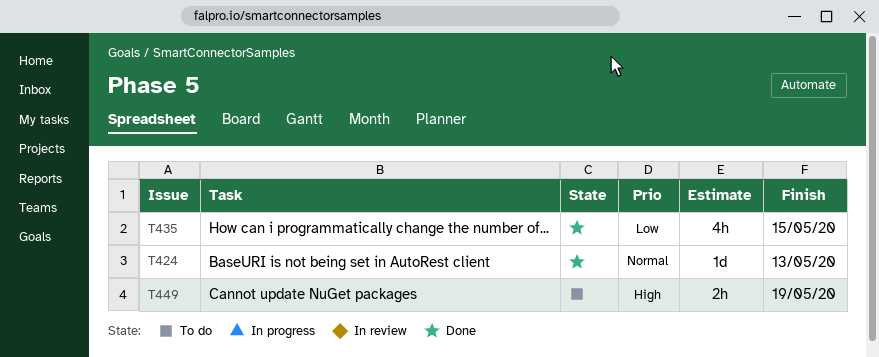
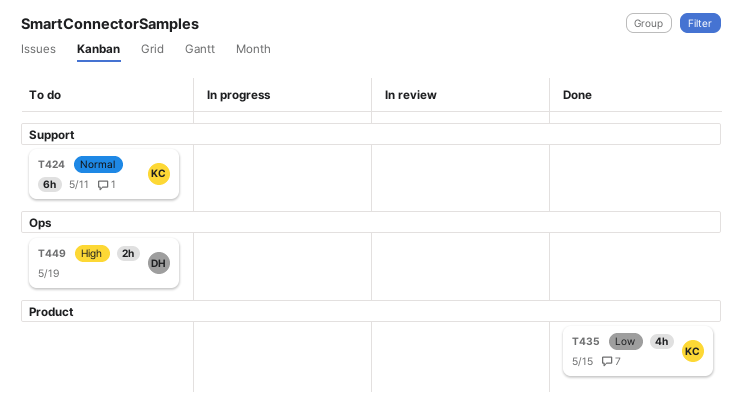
T424, status: Done -> To do
T424, estimate: 1d -> 6h
T424, due: May 13 -> May 11

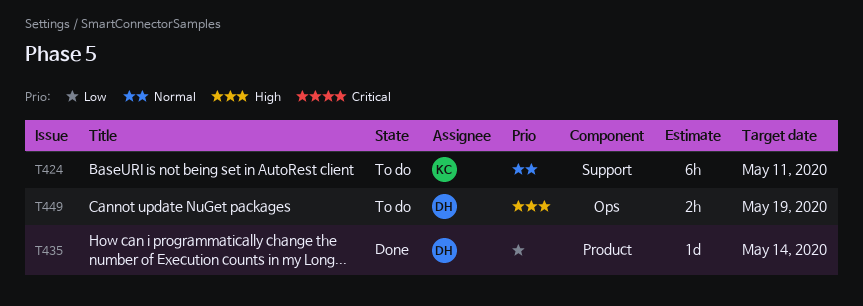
T435, owner: KC -> DH
T435, estimate: 4h -> 1d
T435, due: May 15 -> May 14

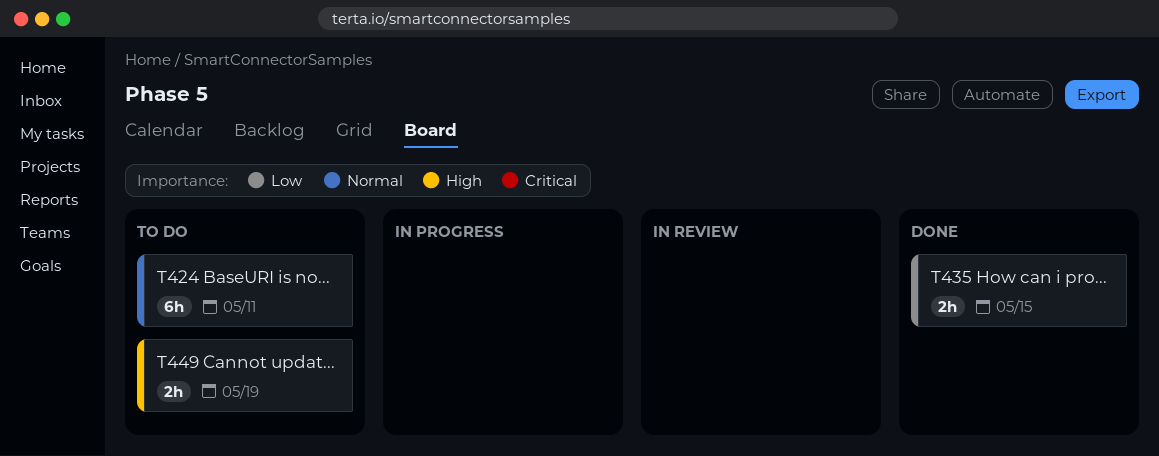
T435, estimate: 1d -> 2h
T435, due: May 14 -> May 15

